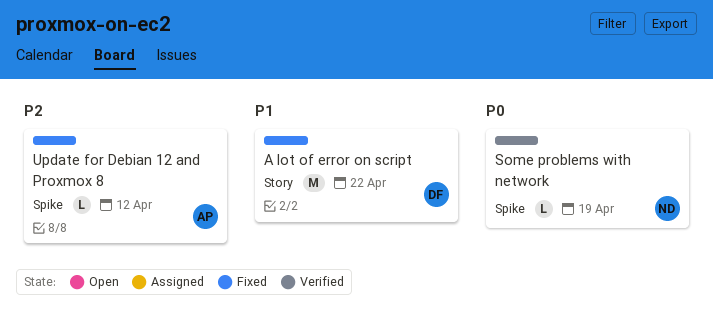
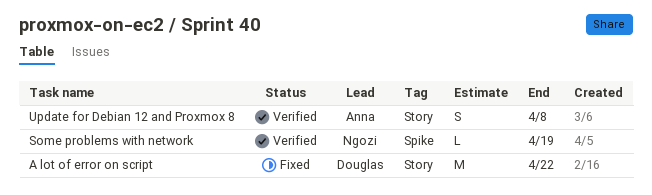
Update for Debian 12 and Proxmox 8, status: Fixed -> Verified
Update for Debian 12 and Proxmox 8, label: Spike -> Story
Update for Debian 12 and Proxmox 8, estimate: L -> S
Update for Debian 12 and Proxmox 8, due: Apr 12 -> Apr 8

